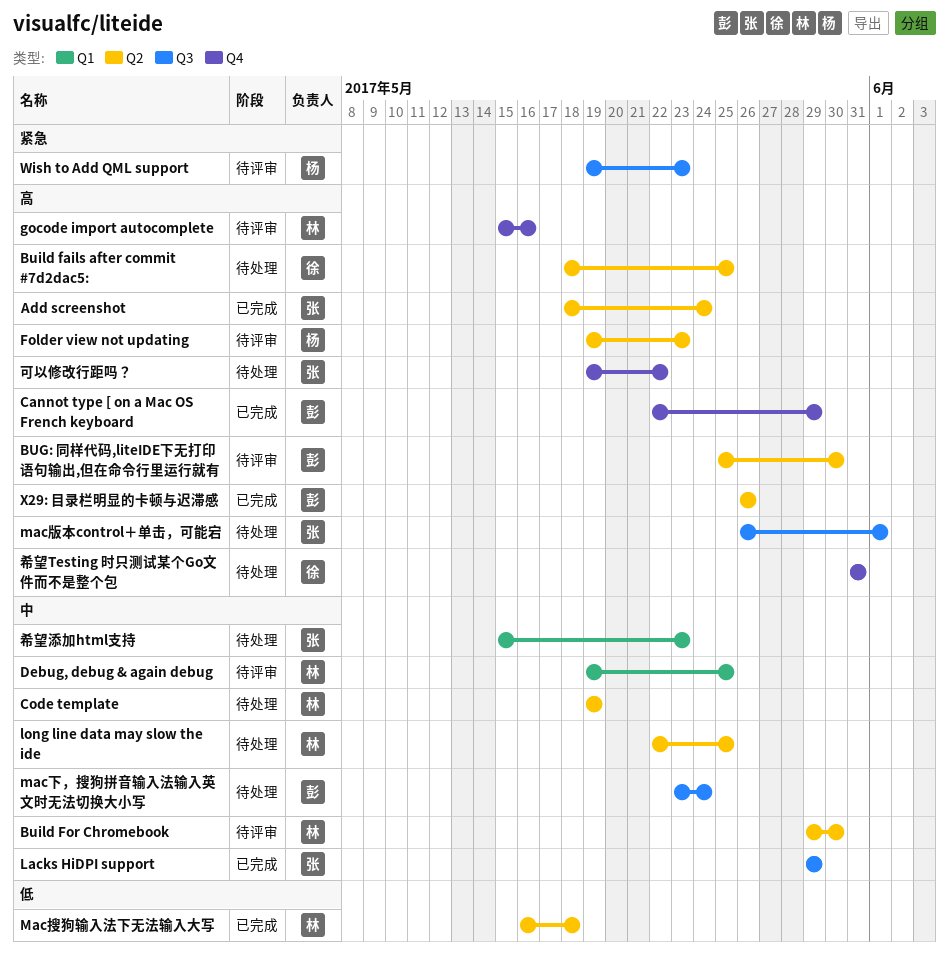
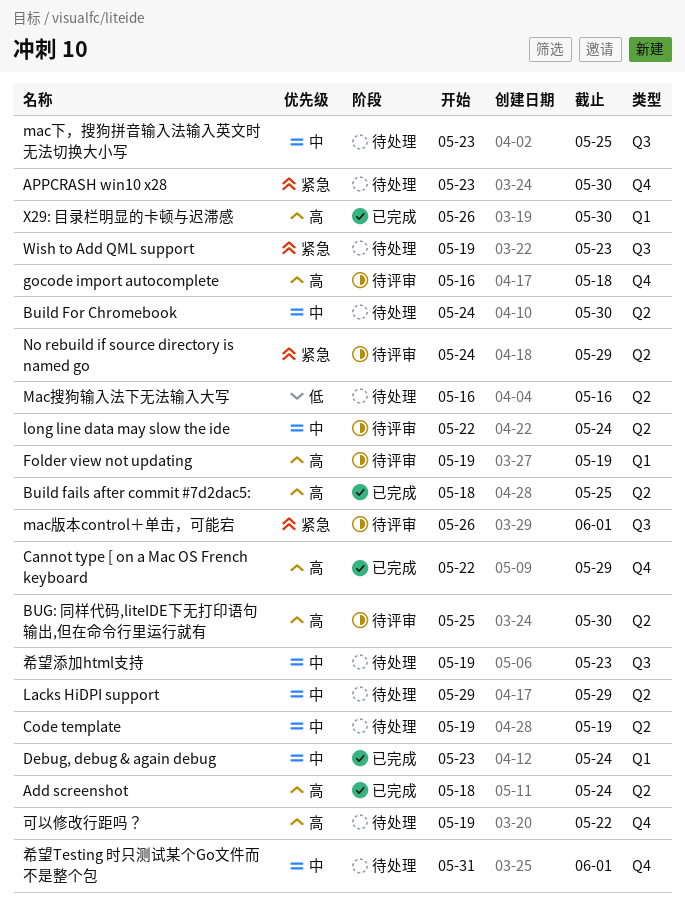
APPCRASH win10 x28: none -> present
Build fails after commit #7d2dac5:, status: 待处理 -> 已完成
Build For Chromebook, status: 待评审 -> 待处理
Build For Chromebook, start: May 29 -> May 24
Debug, debug & again debug, status: 待评审 -> 已完成
Debug, debug & again debug, start: May 19 -> May 23
Debug, debug & again debug, due: May 25 -> May 24
Folder view not updating, label: Q2 -> Q1
Folder view not updating, due: May 23 -> May 19
gocode import autocomplete, start: May 15 -> May 16
gocode import autocomplete, due: May 16 -> May 18
Lacks HiDPI support, status: 已完成 -> 待处理
Lacks HiDPI support, label: Q3 -> Q2
long line data may slow the ide, status: 待处理 -> 待评审
long line data may slow the ide, due: May 25 -> May 24
mac下，搜狗拼音输入法输入英文时无法切换大小写, due: May 24 -> May 25
Mac搜狗输入法下无法输入大写, status: 已完成 -> 待处理
Mac搜狗输入法下无法输入大写, due: May 18 -> May 16
mac版本control＋单击，可能宕, status: 待处理 -> 待评审
mac版本control＋单击，可能宕, priority: 高 -> 紧急
No rebuild if source directory is named go: none -> present
Wish to Add QML support, status: 待评审 -> 待处理
X29: 目录栏明显的卡顿与迟滞感, label: Q2 -> Q1
X29: 目录栏明显的卡顿与迟滞感, due: May 26 -> May 30
希望Testing 时只测试某个Go文件而不是整个包, priority: 高 -> 中
希望Testing 时只测试某个Go文件而不是整个包, due: May 31 -> Jun 1
希望添加html支持, label: Q1 -> Q3
希望添加html支持, start: May 15 -> May 19

